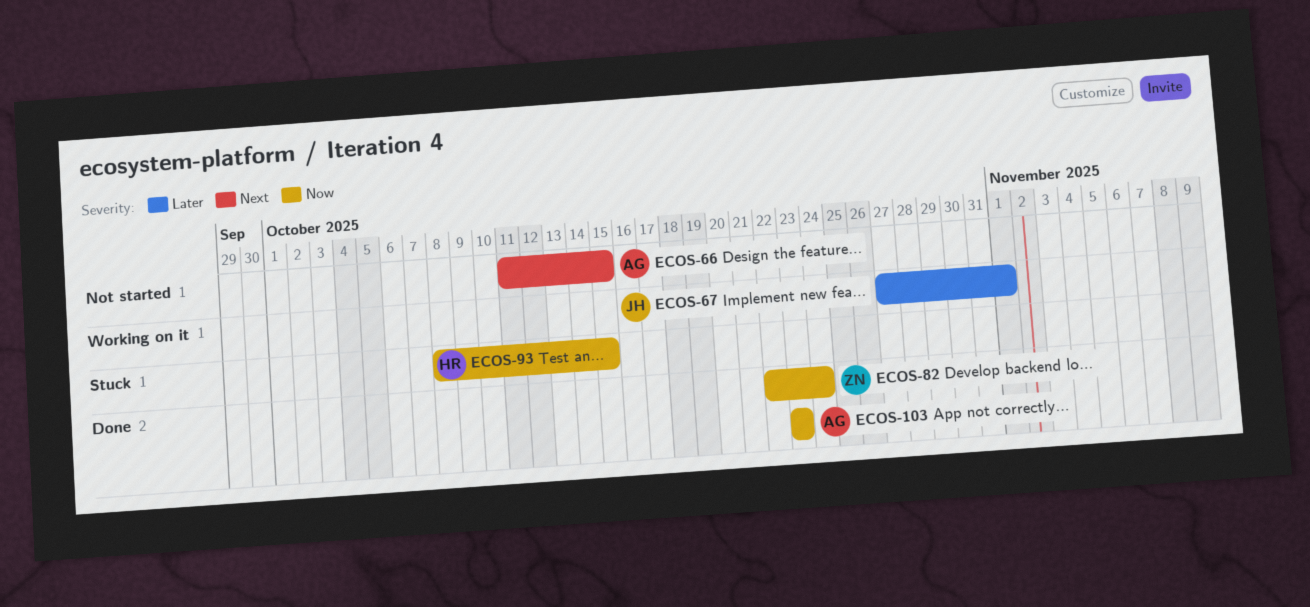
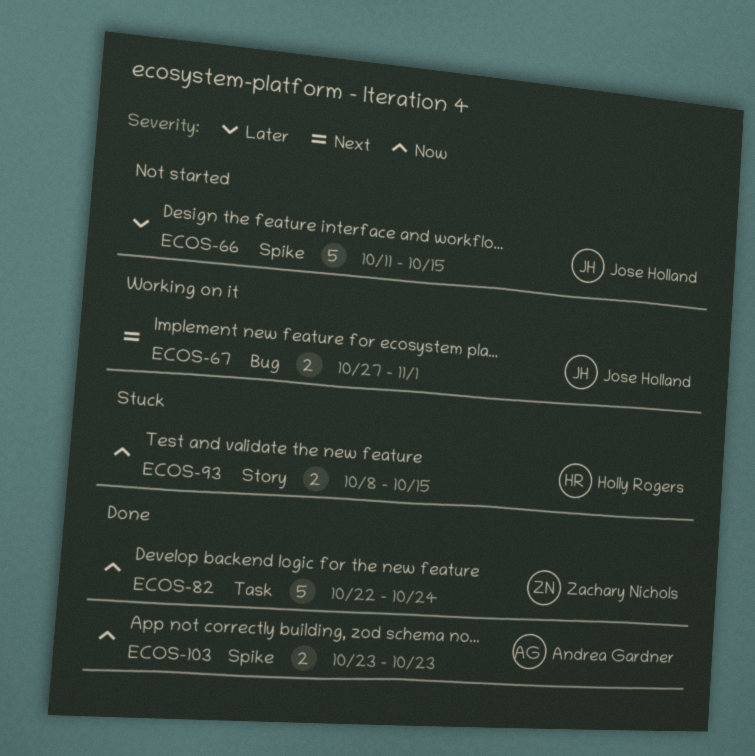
ECOS-66, owner: Andrea Gardner -> Jose Holland
ECOS-66, priority: Next -> Later
ECOS-67, priority: Later -> Next

